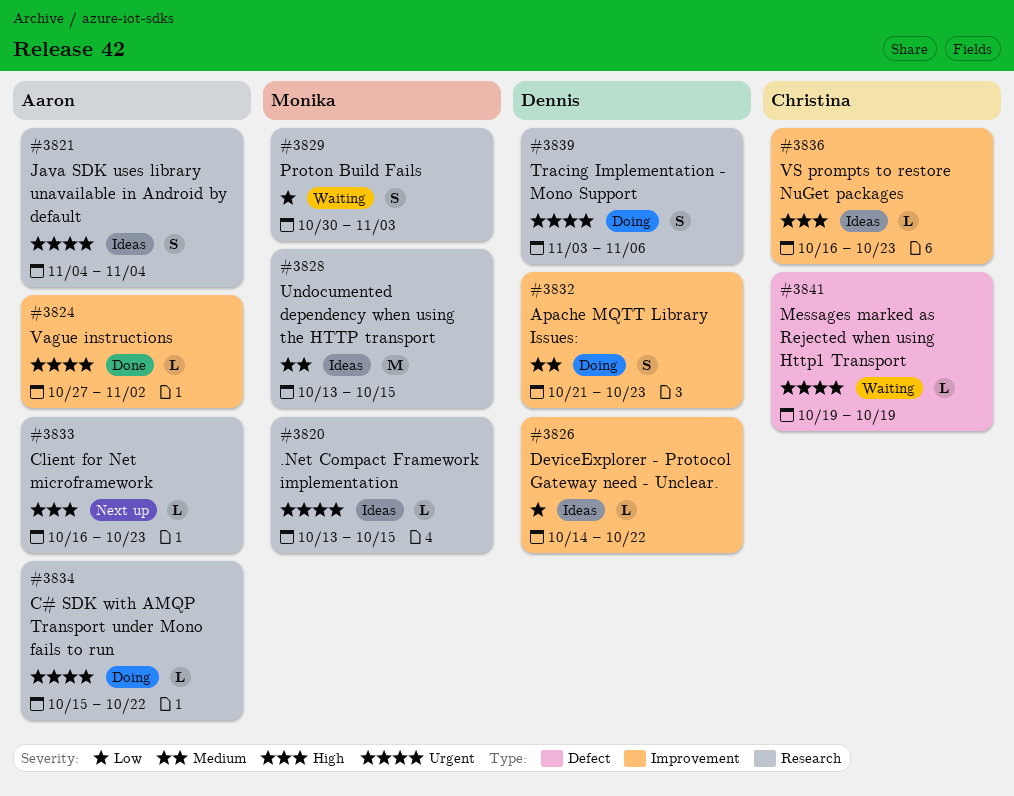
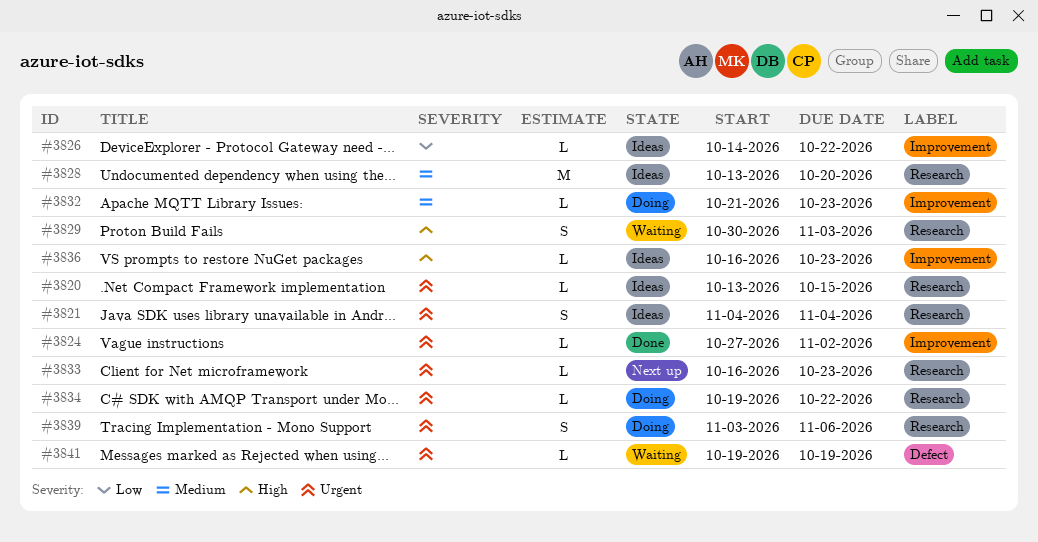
#3828, due: Oct 15 -> Oct 20
#3829, priority: Low -> High
#3832, estimate: S -> L
#3833, priority: High -> Urgent
#3834, start: Oct 15 -> Oct 19

